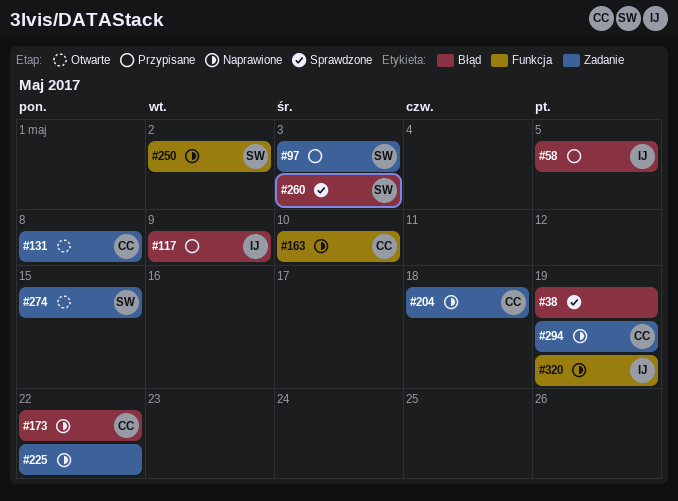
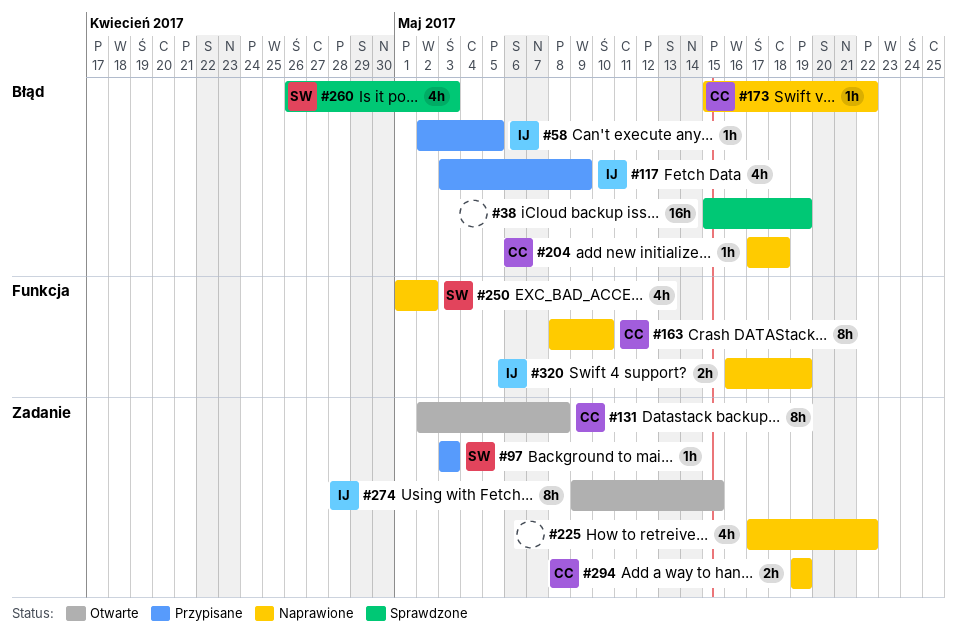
#204, label: Zadanie -> Błąd
#274, owner: SW -> IJ

